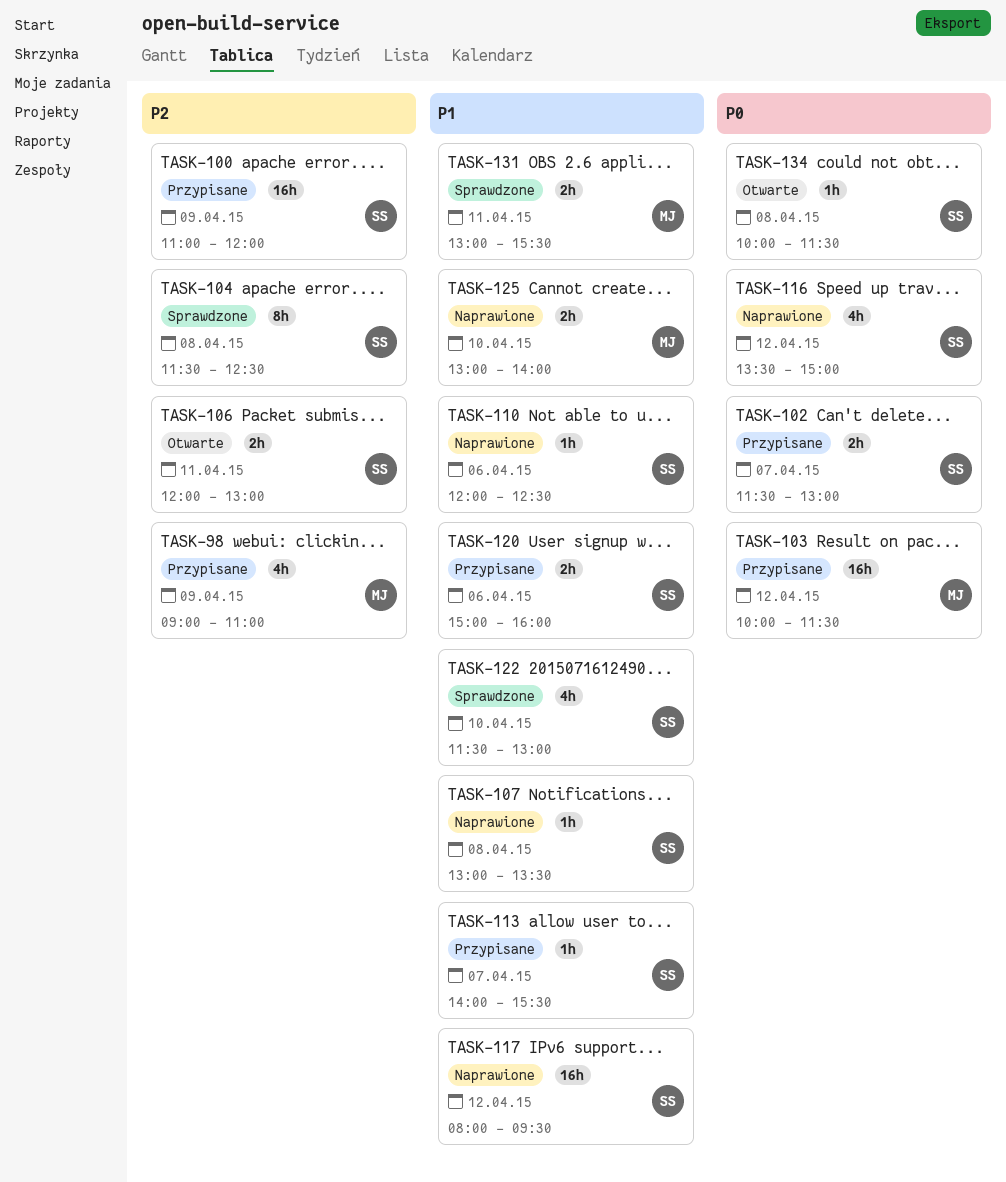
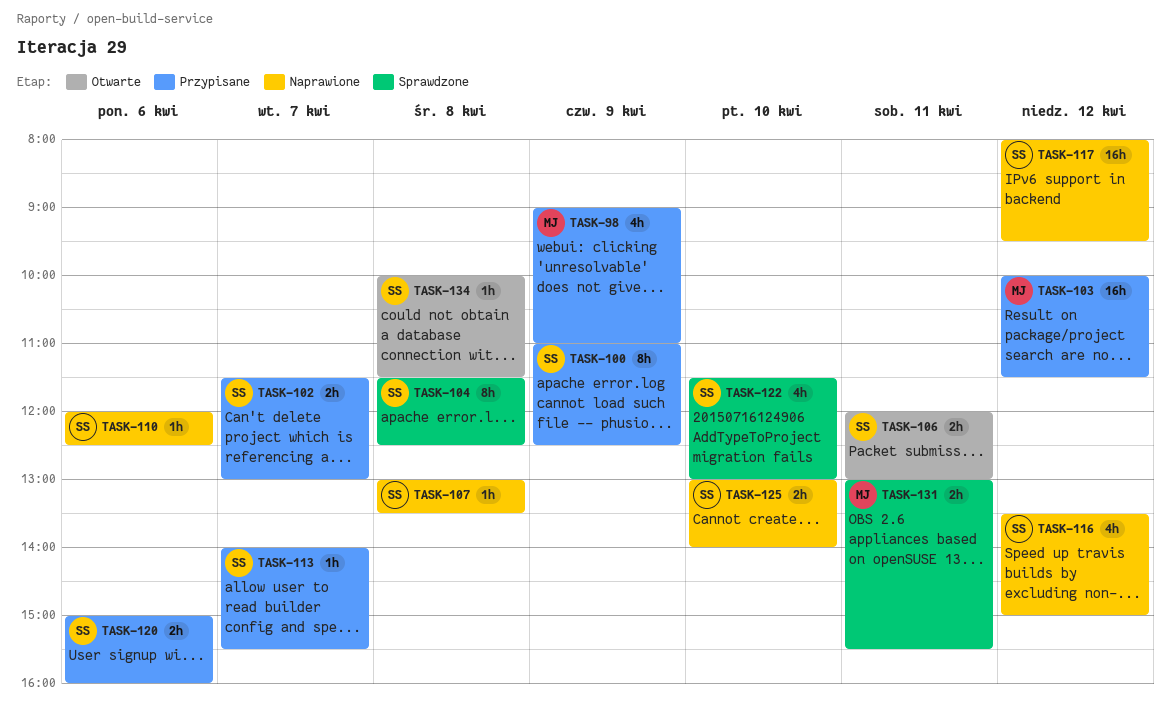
TASK-100, estimate: 16h -> 8h
TASK-100, ends: 12:00 -> 12:30
TASK-125, owner: MJ -> SS

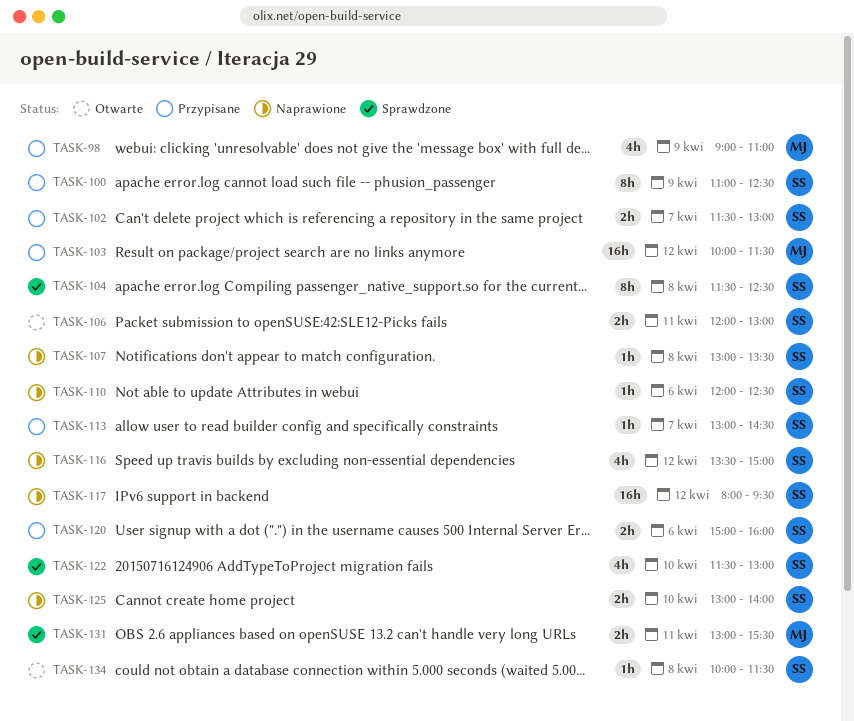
TASK-113, begins: 14:00 -> 13:00
TASK-113, ends: 15:30 -> 14:30

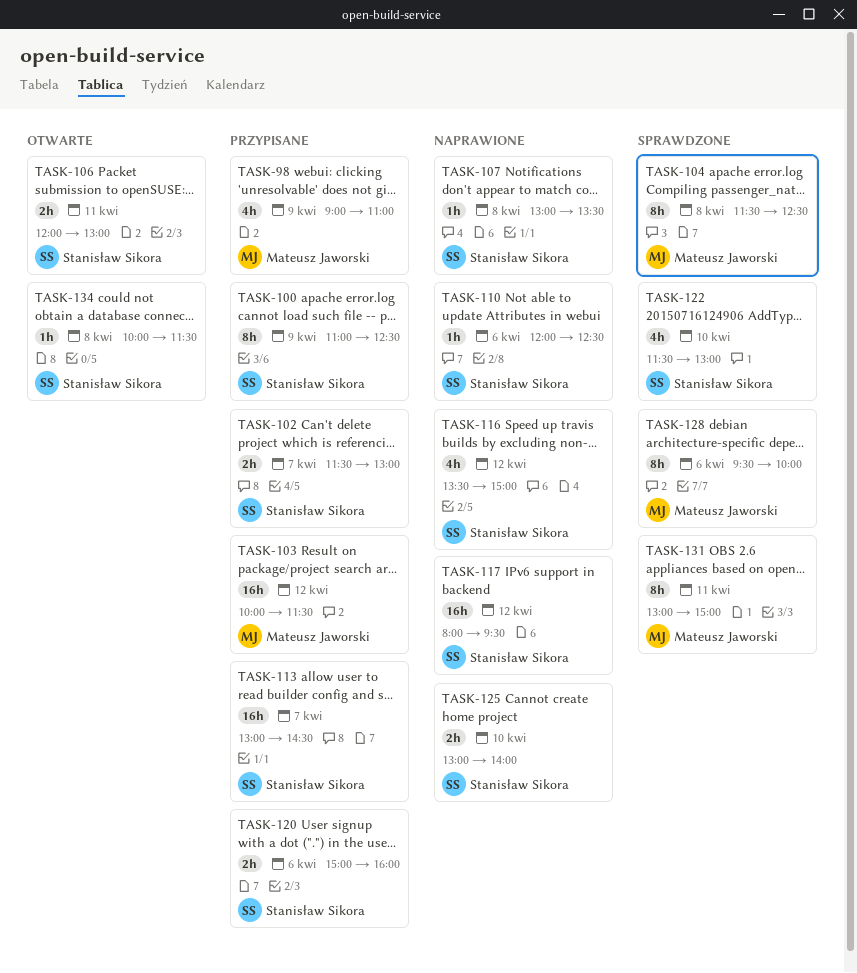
TASK-104, owner: Stanisław Sikora -> Mateusz Jaworski
TASK-113, estimate: 1h -> 16h
TASK-128: none -> present
TASK-131, estimate: 2h -> 8h
TASK-131, ends: 15:30 -> 15:00

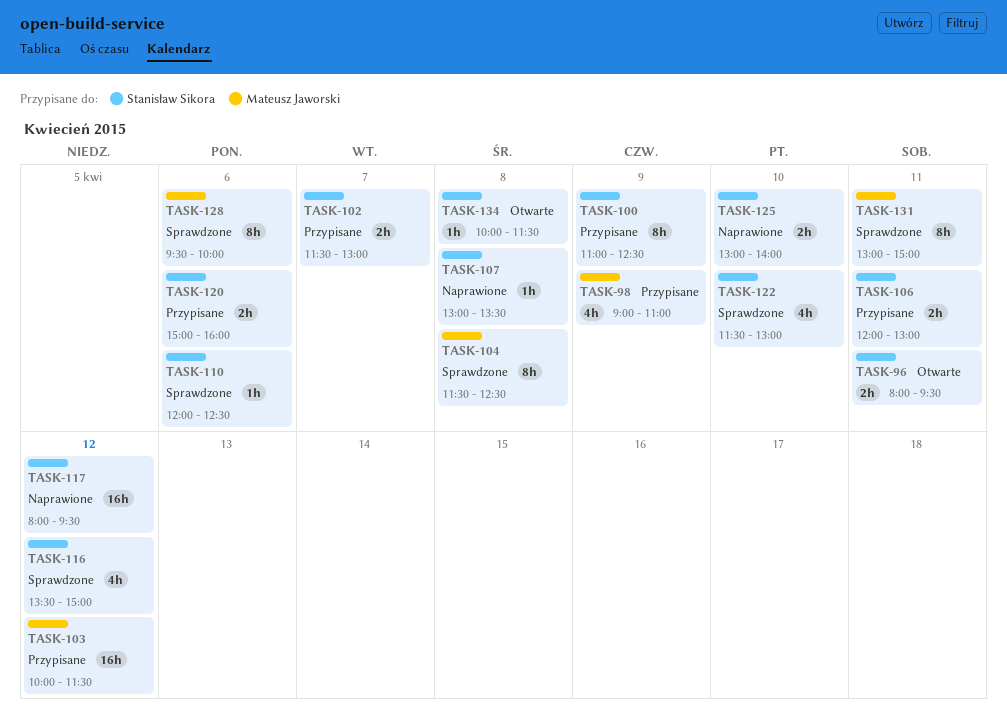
TASK-96: none -> present
TASK-106, status: Otwarte -> Przypisane
TASK-110, status: Naprawione -> Sprawdzone
TASK-113: present -> none
TASK-116, status: Naprawione -> Sprawdzone

